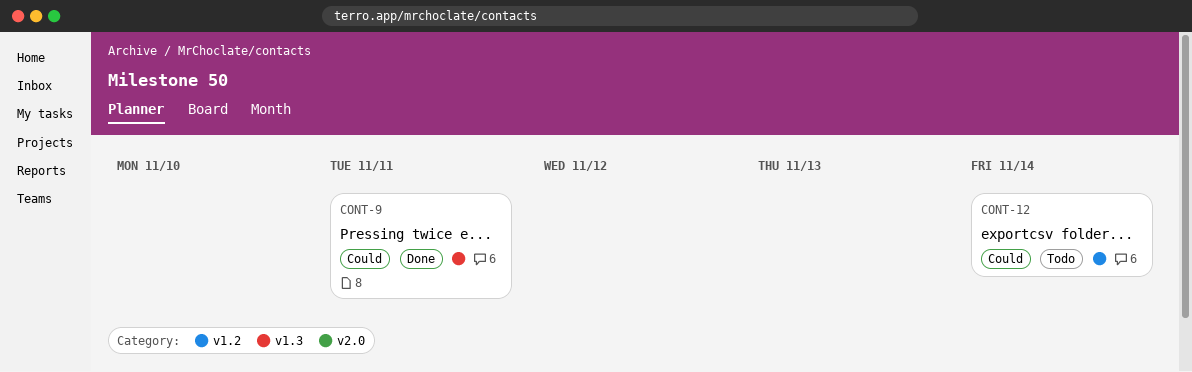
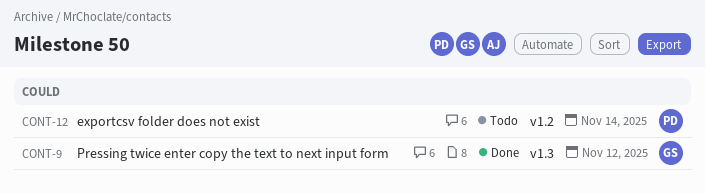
CONT-9, due: Nov 11 -> Nov 12

